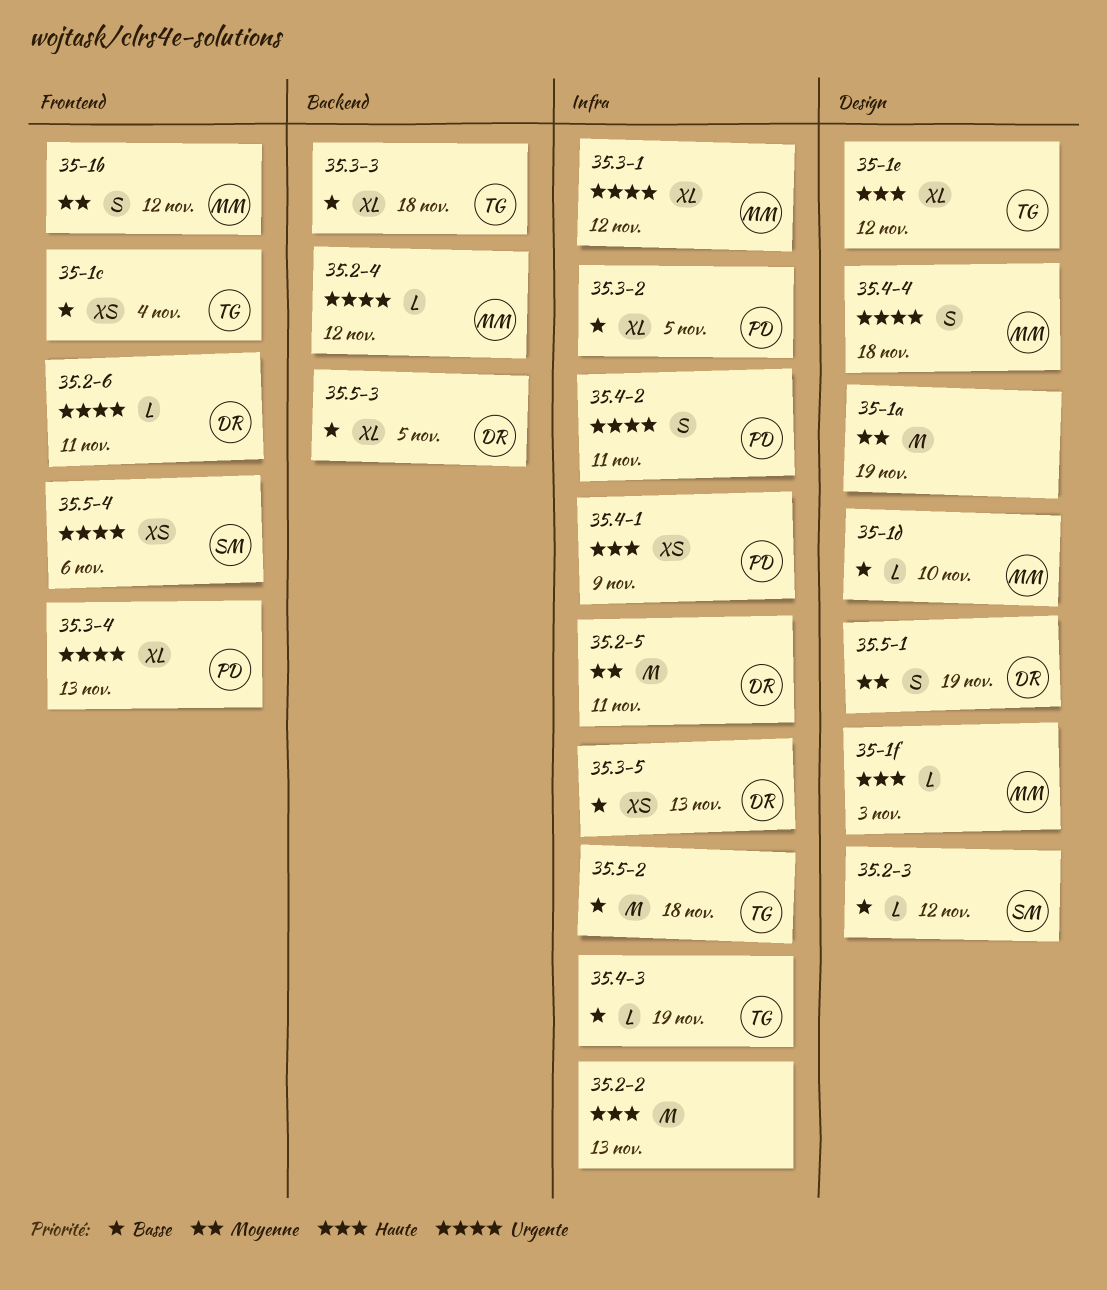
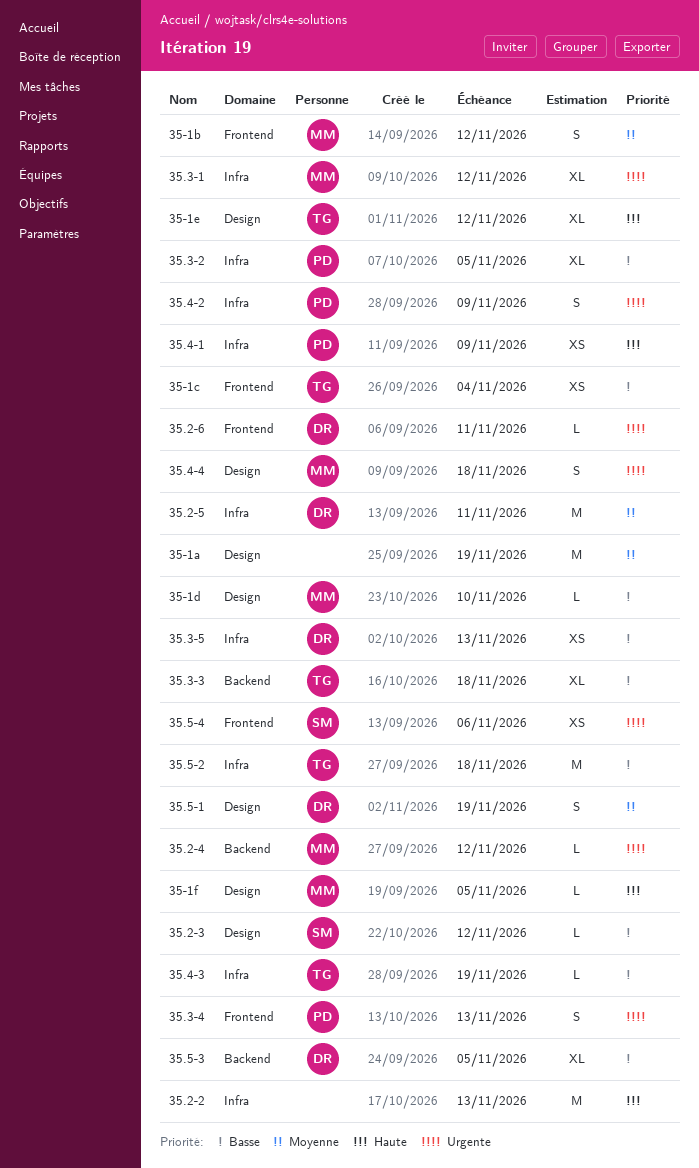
35-1f, due: Nov 3 -> Nov 5
35.3-4, estimate: XL -> S
35.4-2, due: Nov 11 -> Nov 9

